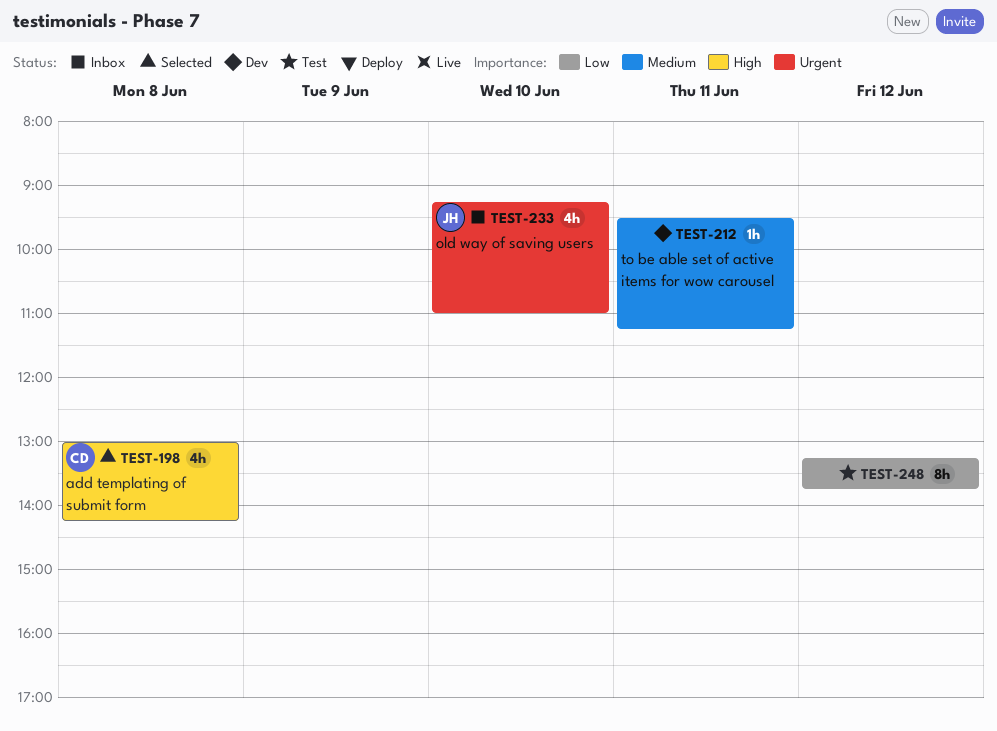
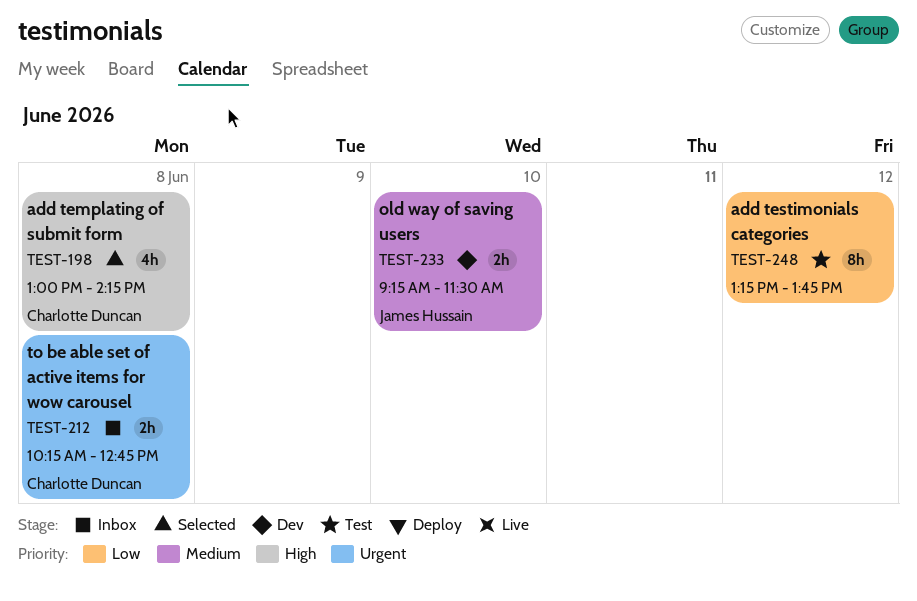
TEST-212, status: Dev -> Inbox
TEST-212, owner: none -> Charlotte Duncan
TEST-212, priority: Medium -> Urgent
TEST-212, estimate: 1h -> 2h
TEST-212, day: Jun 11 -> Jun 8
TEST-212, begins: 09:30 -> 10:15
TEST-212, ends: 11:15 -> 12:45
TEST-233, status: Inbox -> Dev
TEST-233, priority: Urgent -> Medium
TEST-233, estimate: 4h -> 2h
TEST-233, ends: 11:00 -> 11:30

